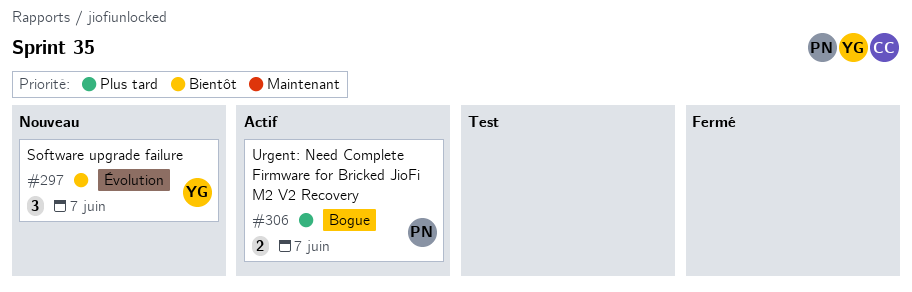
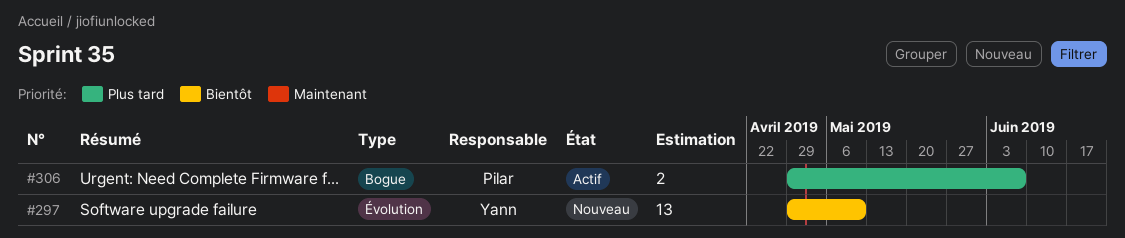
#297, estimate: 3 -> 13
#297, due: Jun 7 -> May 10

